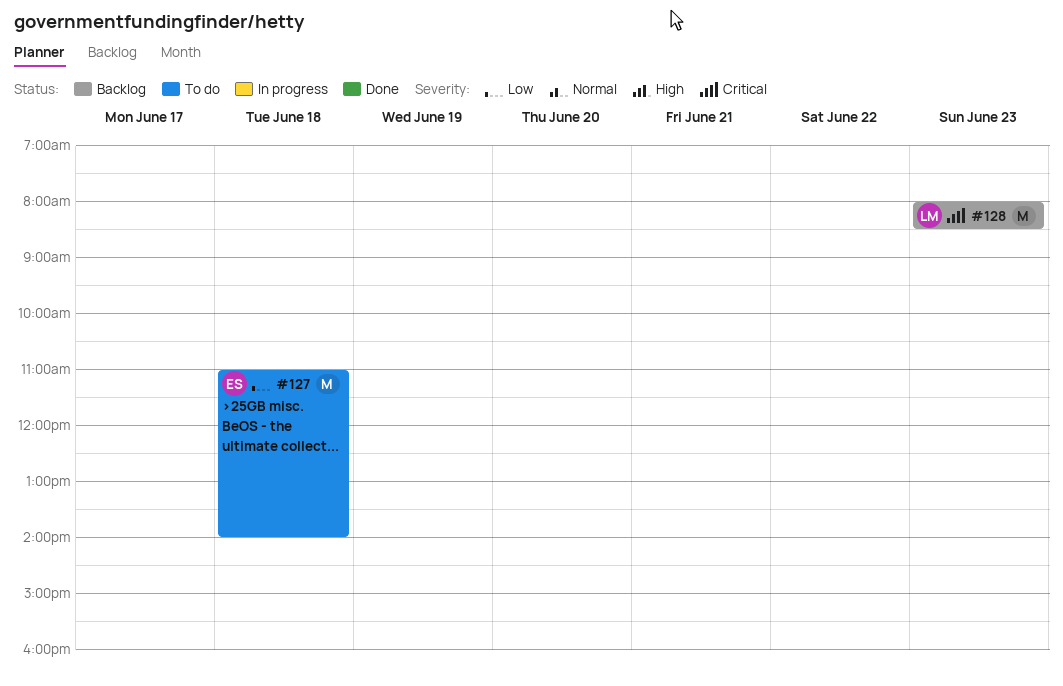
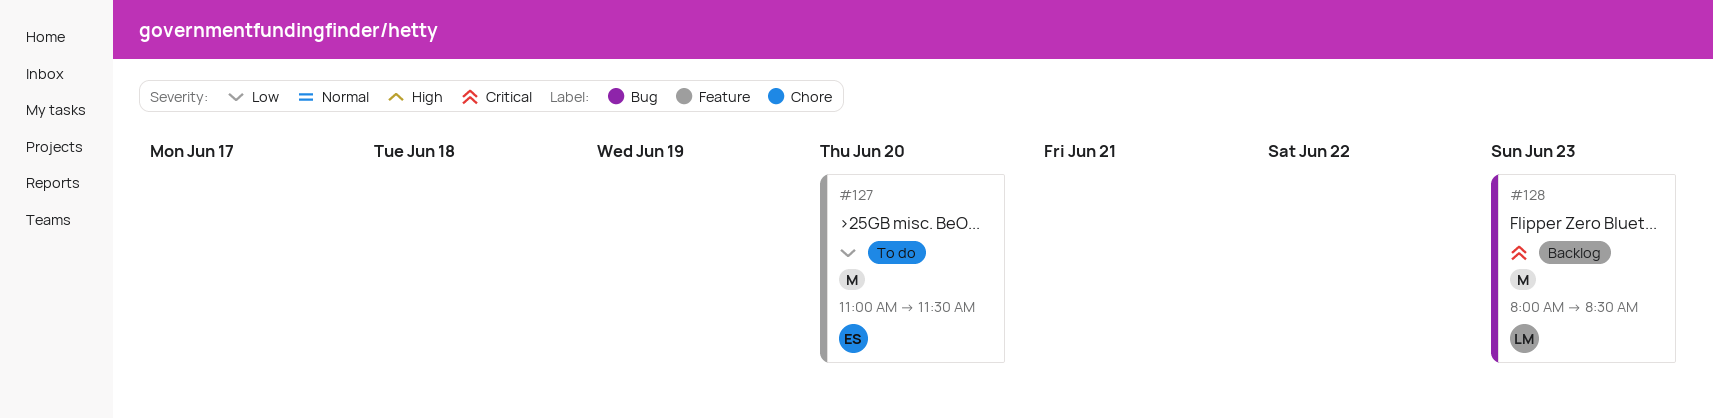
#127, day: Jun 18 -> Jun 20
#127, ends: 14:00 -> 11:30

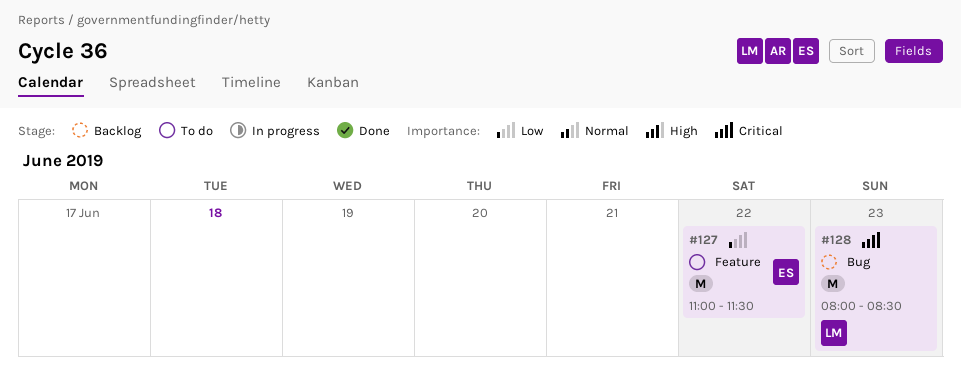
#127, day: Jun 20 -> Jun 22

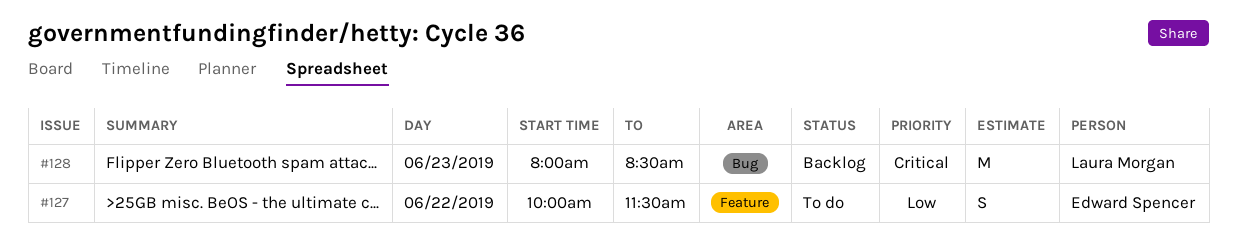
#127, estimate: M -> S
#127, begins: 11:00 -> 10:00

